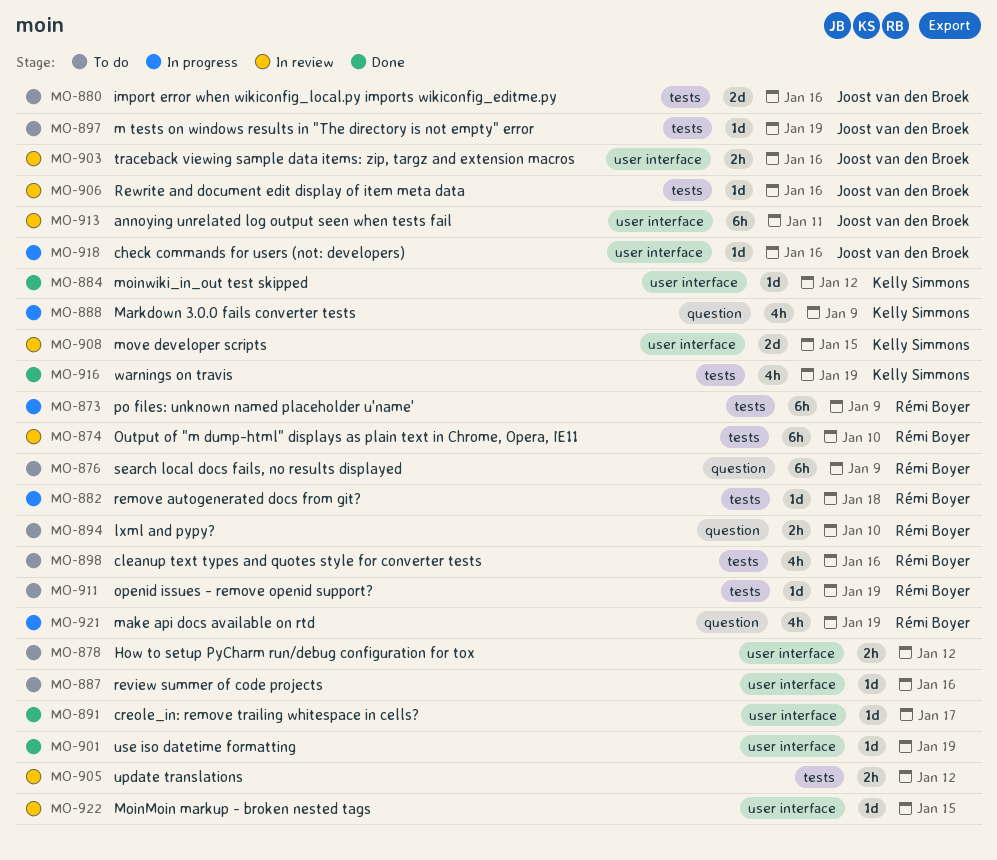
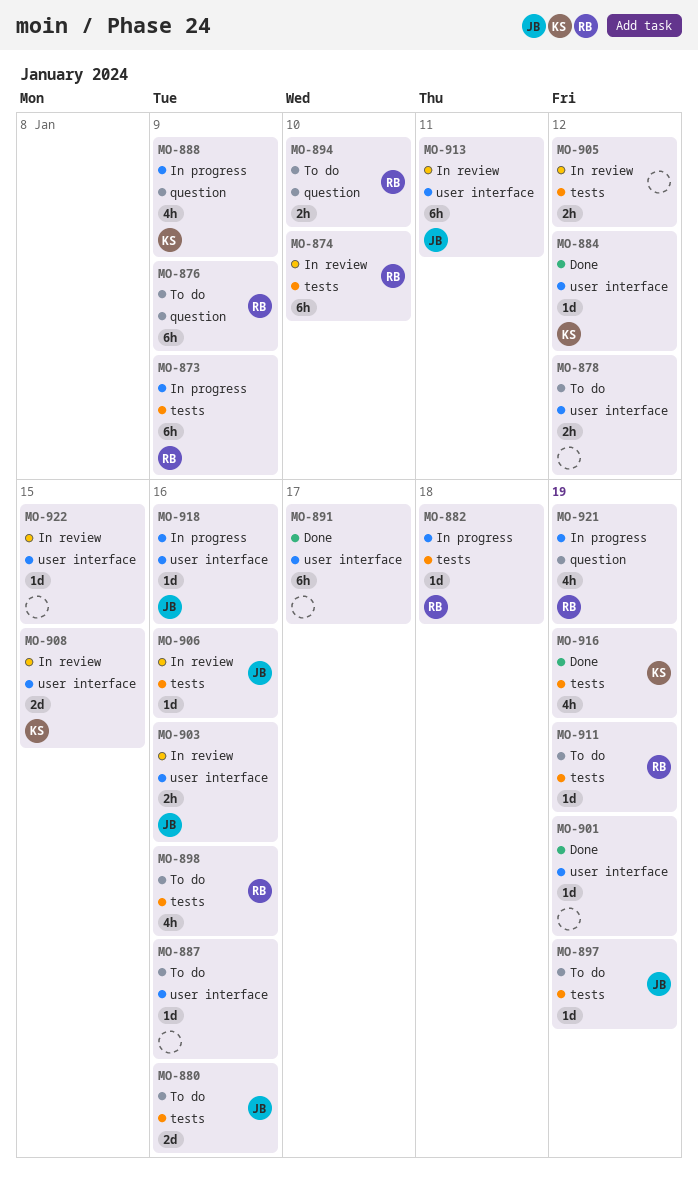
MO-891, estimate: 1d -> 6h

